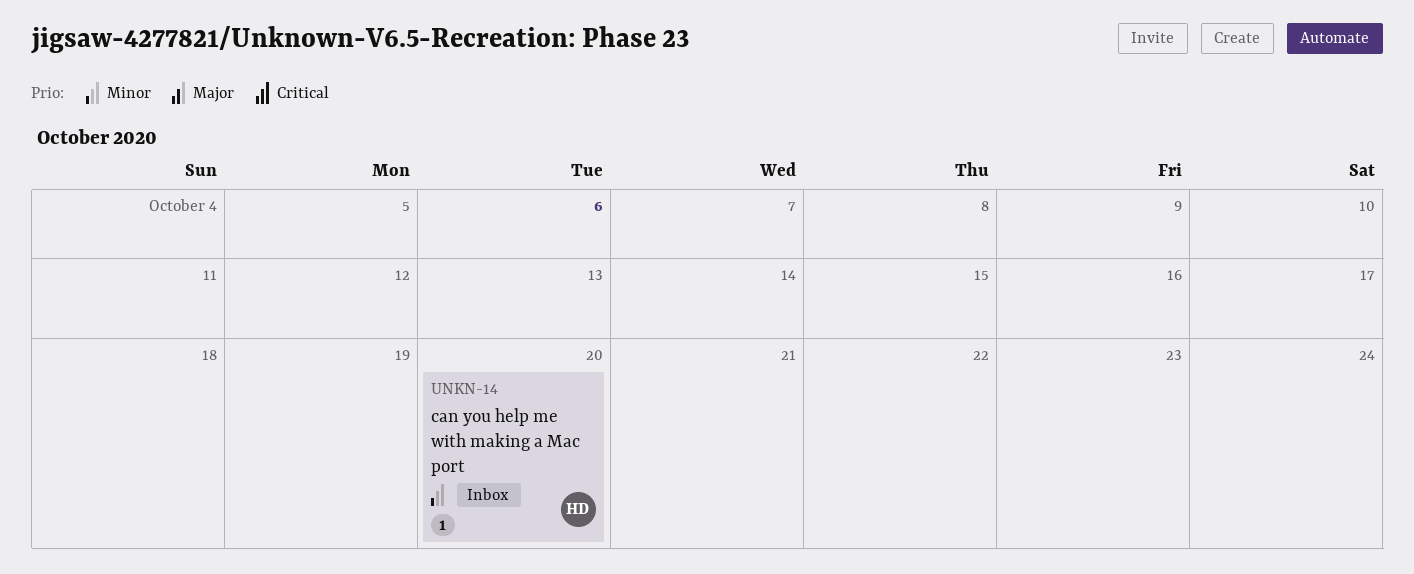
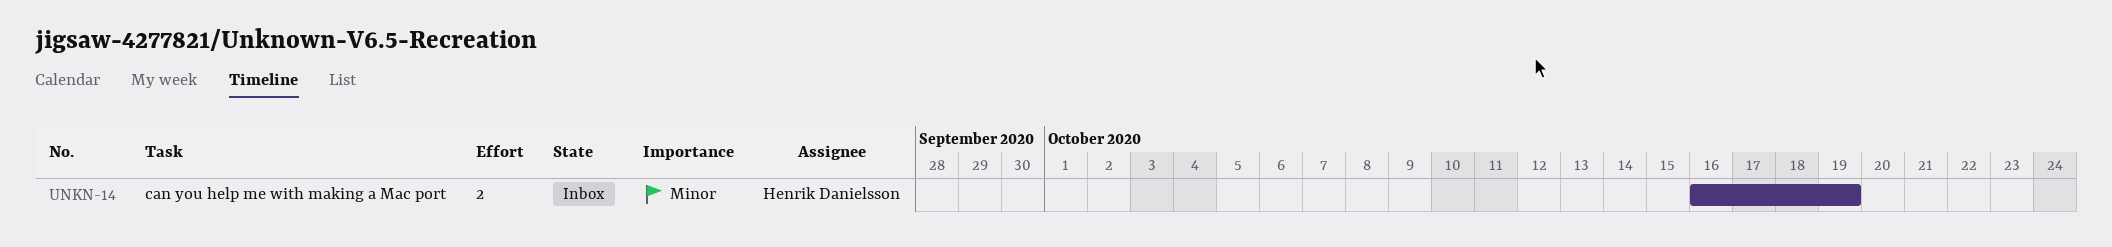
UNKN-14, estimate: 1 -> 2
UNKN-14, due: Oct 20 -> Oct 19

